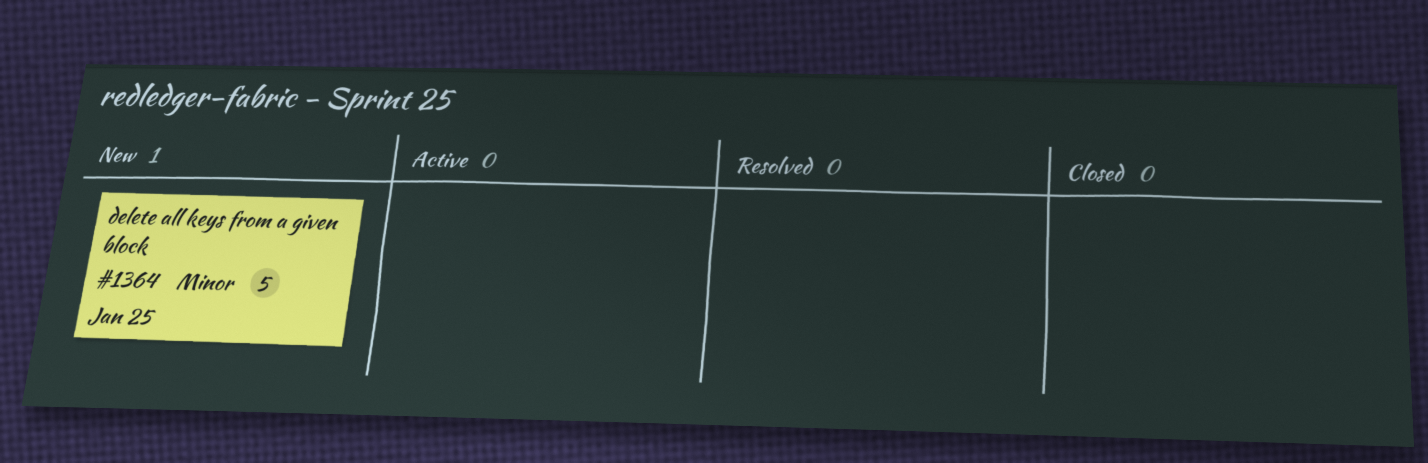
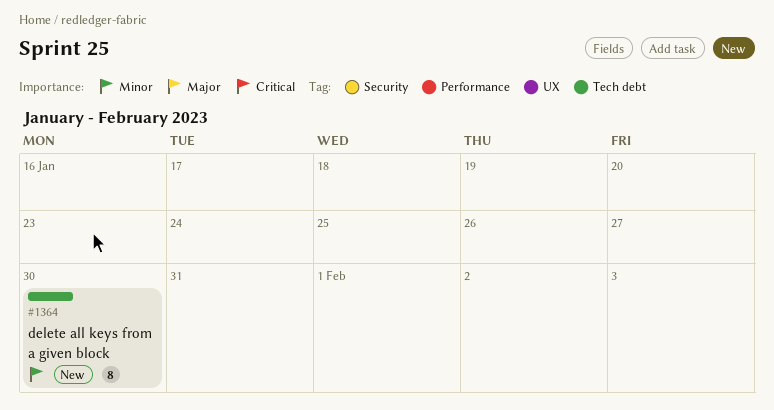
#1364, estimate: 5 -> 8
#1364, due: Jan 25 -> Jan 30

